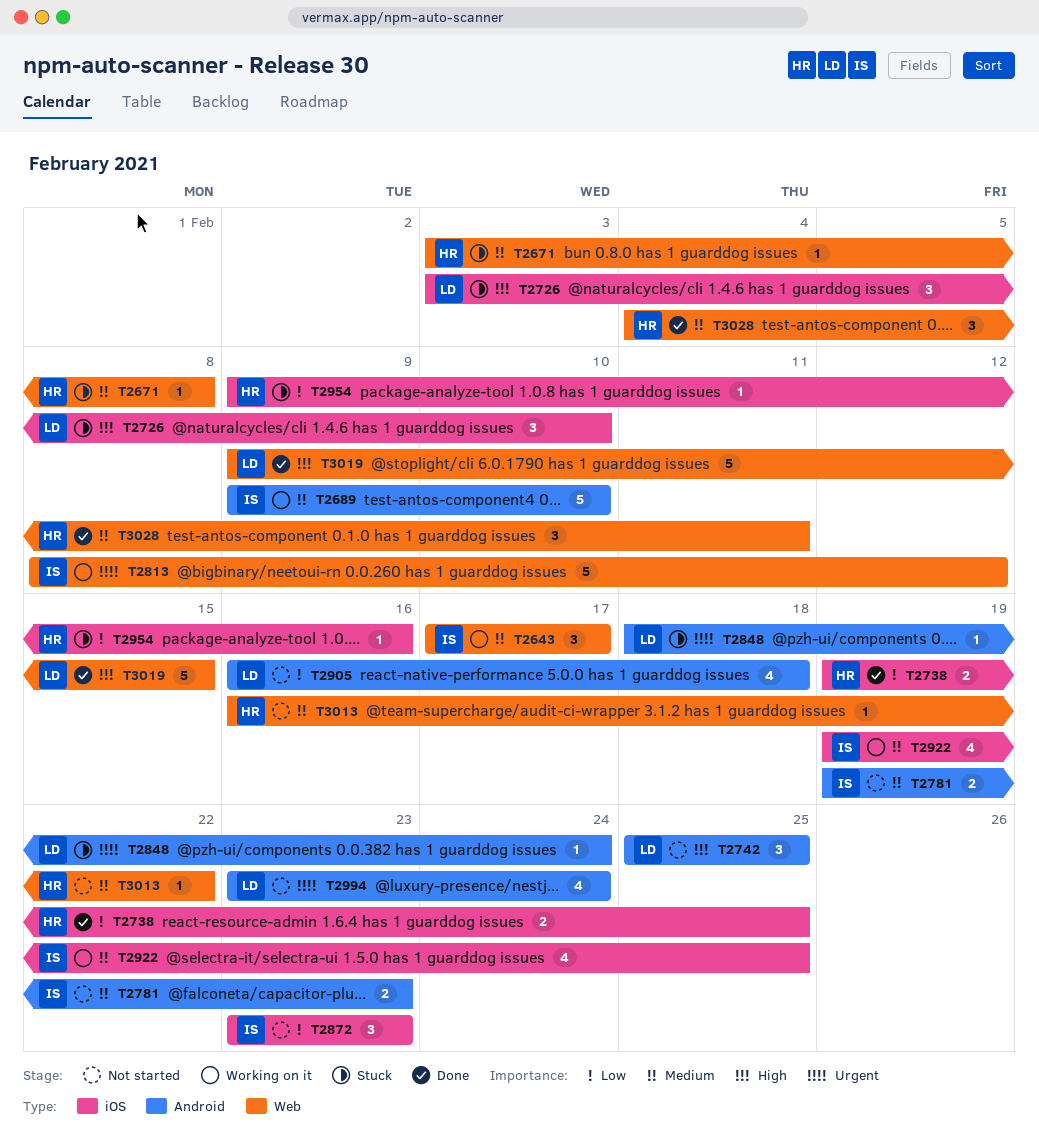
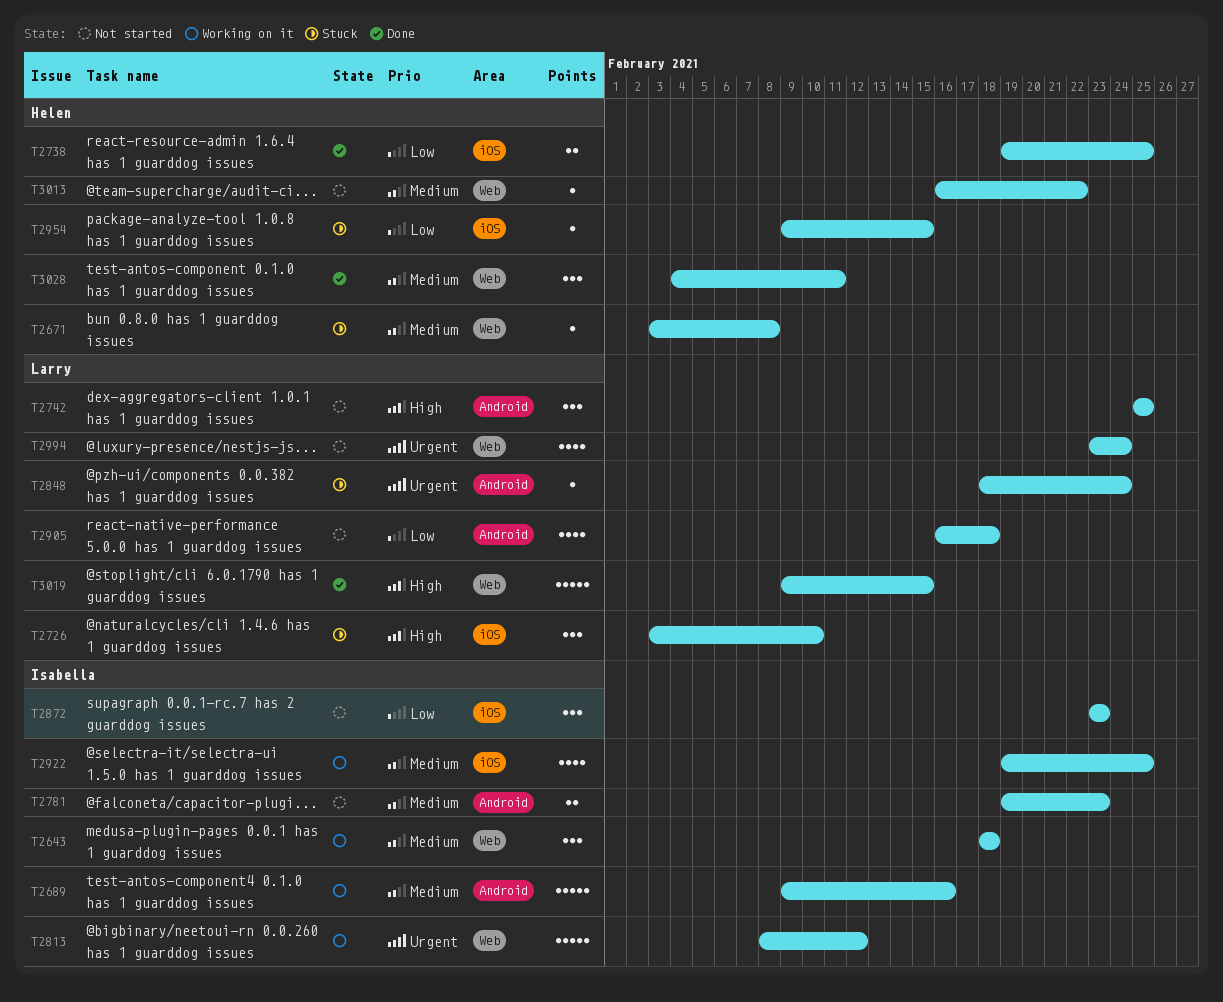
T2643, start: Feb 17 -> Feb 18
T2643, due: Feb 17 -> Feb 18
T2689, due: Feb 10 -> Feb 16
T2954, due: Feb 16 -> Feb 15
T2994, label: Android -> Web

